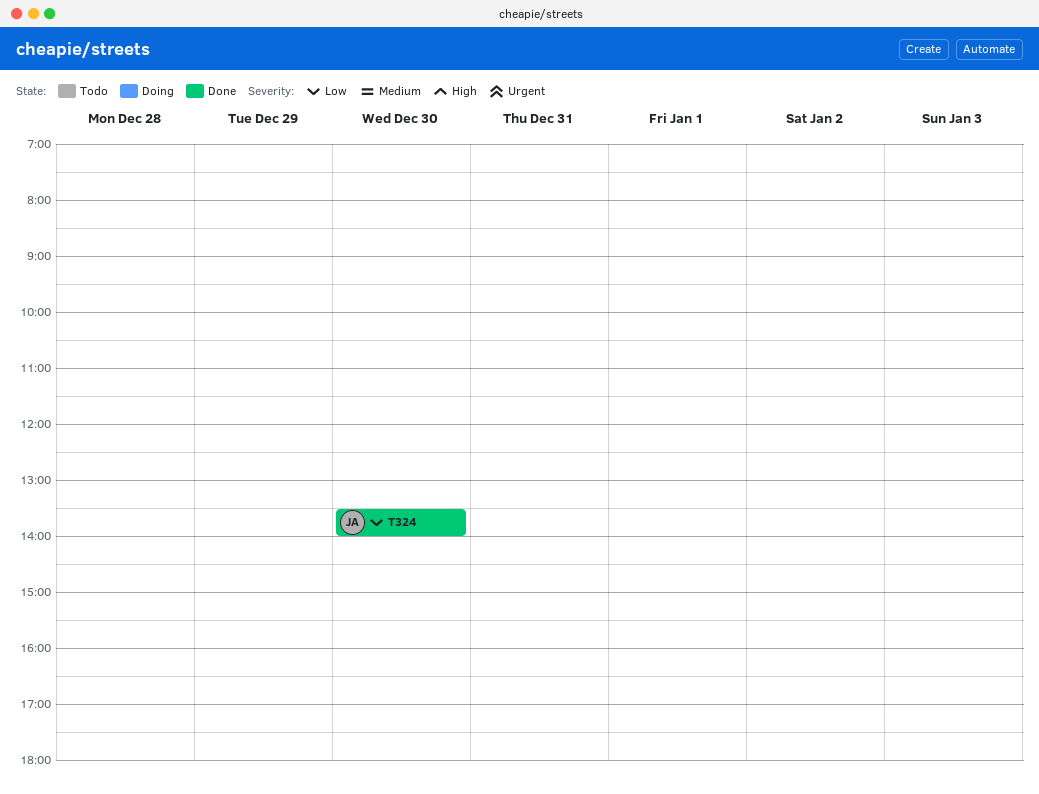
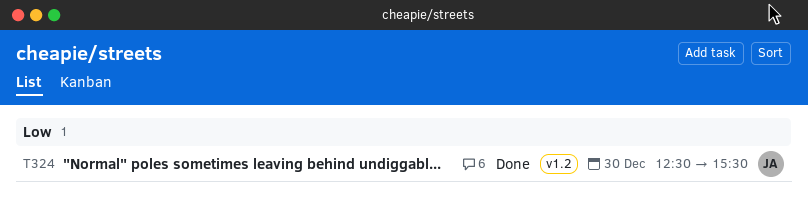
T324, begins: 13:30 -> 12:30
T324, ends: 14:00 -> 15:30

